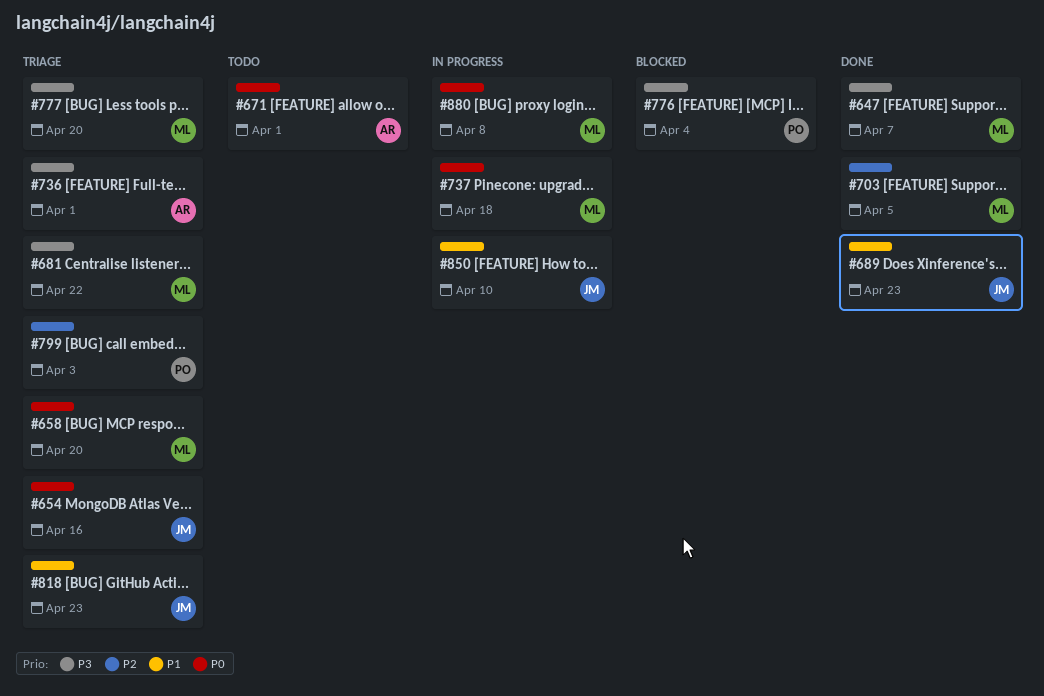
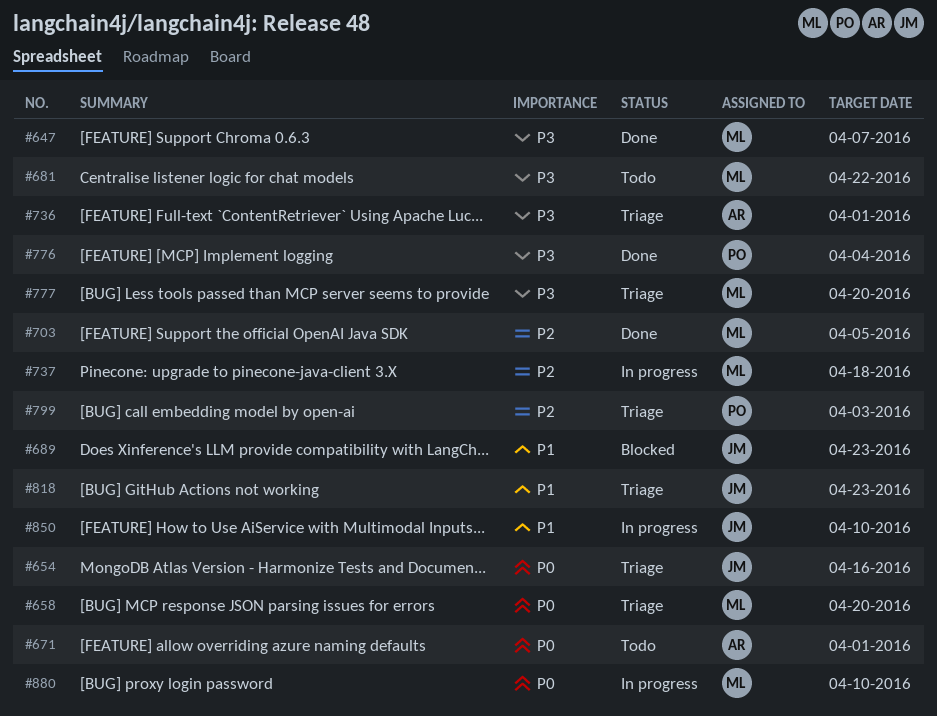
#681, status: Triage -> Todo
#689, status: Done -> Blocked
#737, priority: P0 -> P2
#776, status: Blocked -> Done
#880, due: Apr 8 -> Apr 10

